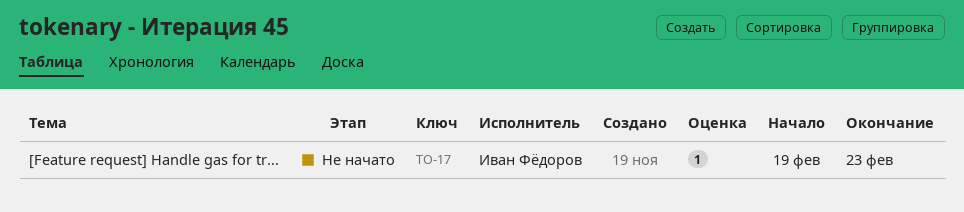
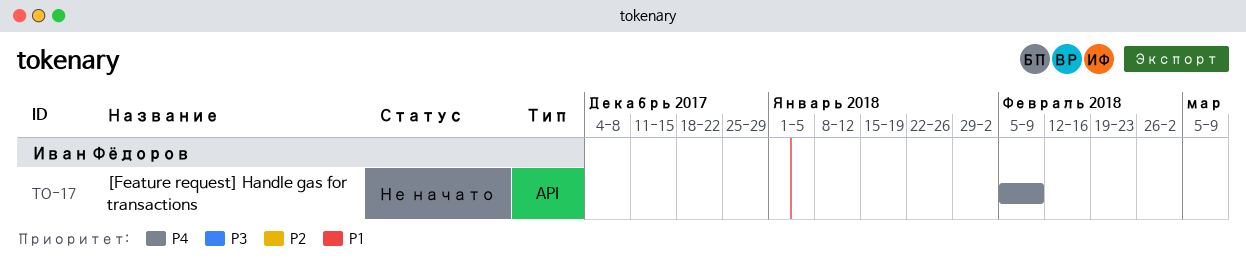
TO-17, start: Feb 19 -> Feb 5
TO-17, due: Feb 23 -> Feb 9

